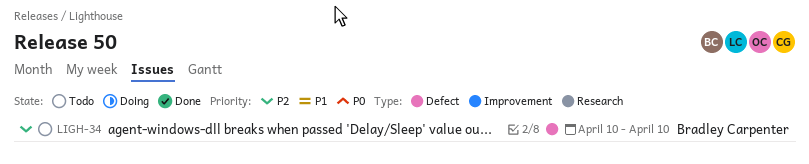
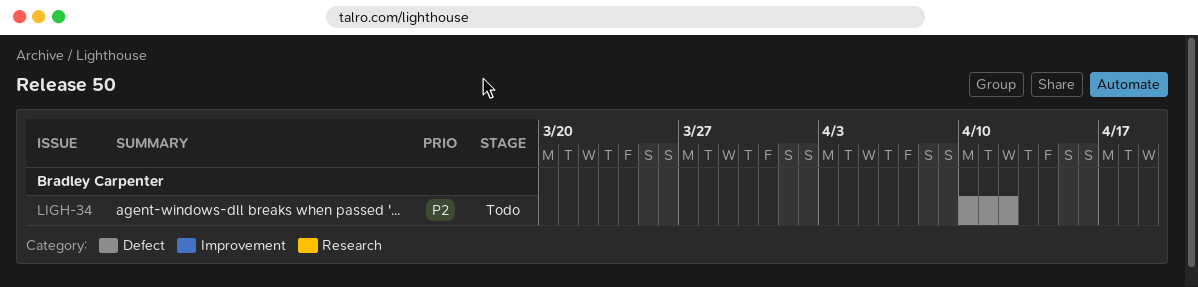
LIGH-34, due: Apr 10 -> Apr 12

